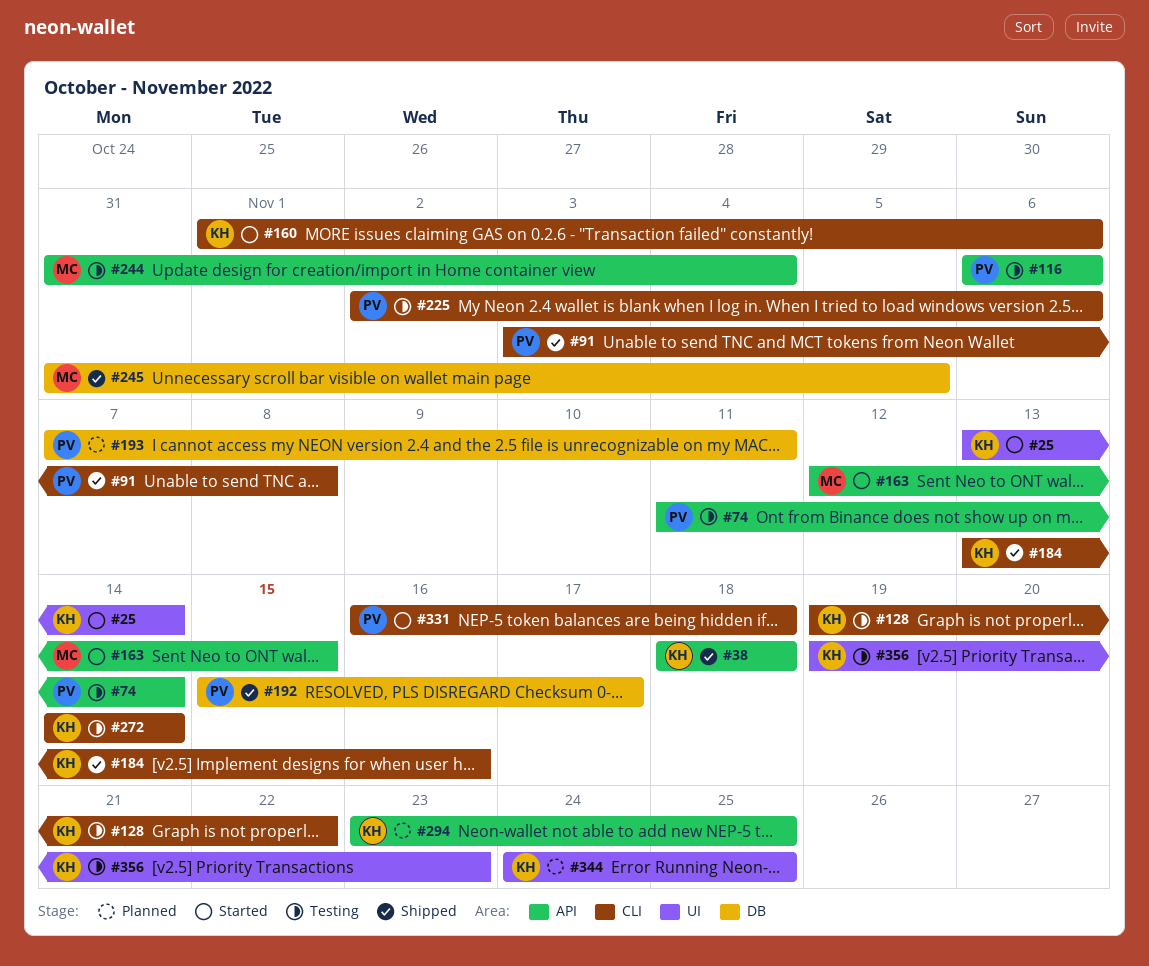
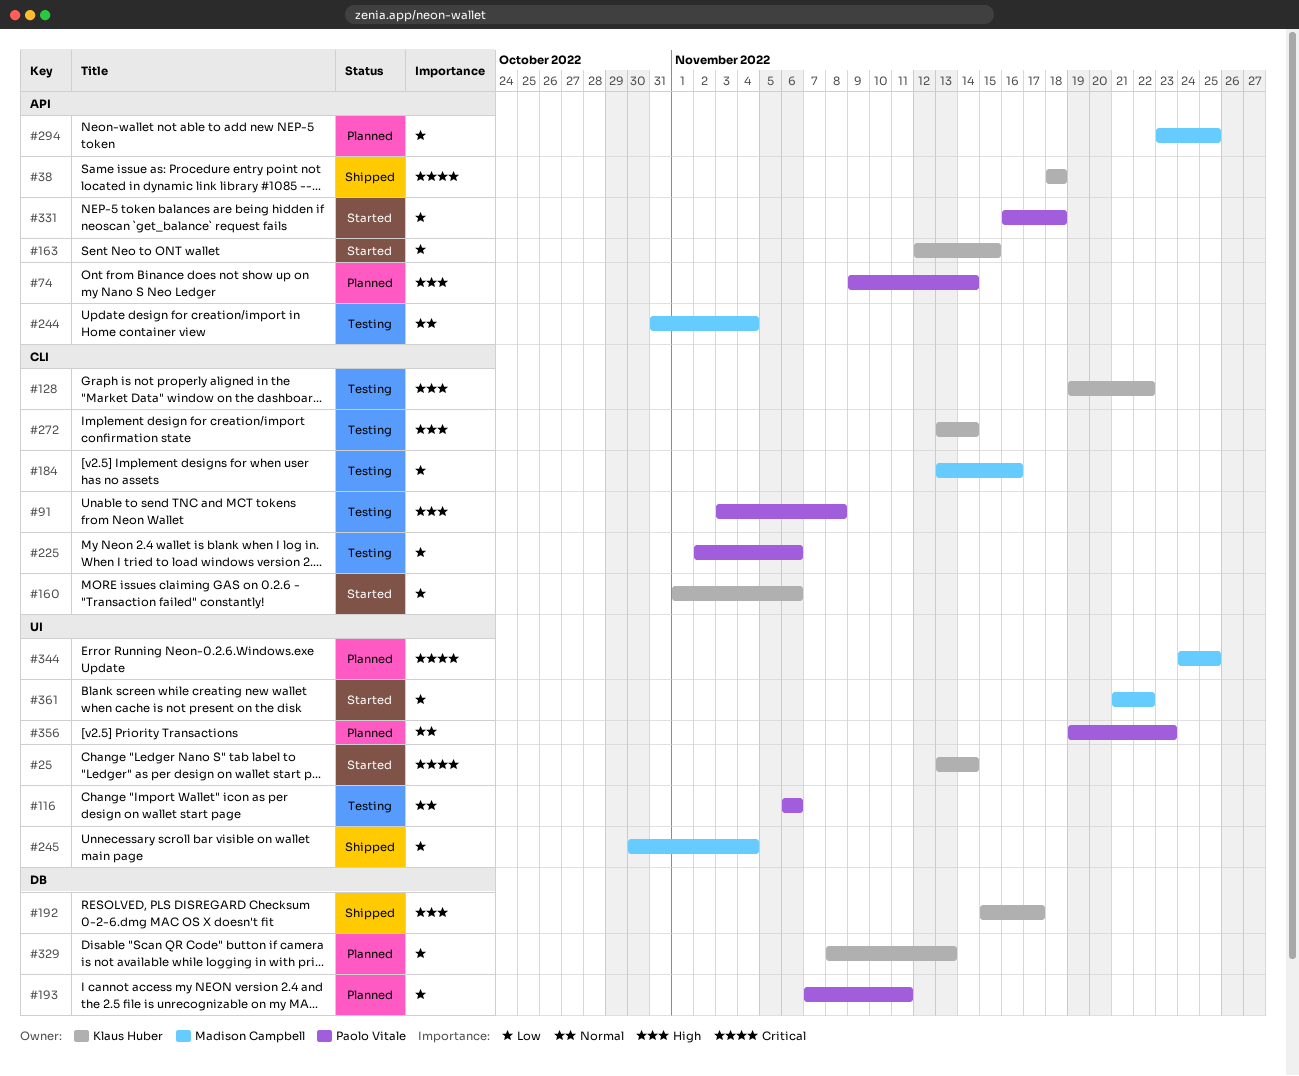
#74, status: Testing -> Planned
#74, start: Nov 11 -> Nov 9
#91, status: Shipped -> Testing
#116, label: API -> UI
#163, owner: Madison Campbell -> Klaus Huber
#184, status: Shipped -> Testing
#184, owner: Klaus Huber -> Madison Campbell
#192, owner: Paolo Vitale -> Klaus Huber
#245, label: DB -> UI
#245, start: Oct 31 -> Oct 30
#245, due: Nov 5 -> Nov 4
#272, start: Nov 14 -> Nov 13
#294, owner: Klaus Huber -> Madison Campbell
#329: none -> present
#331, label: CLI -> API
#344, owner: Klaus Huber -> Madison Campbell
#356, status: Testing -> Planned
#356, owner: Klaus Huber -> Paolo Vitale
#361: none -> present

